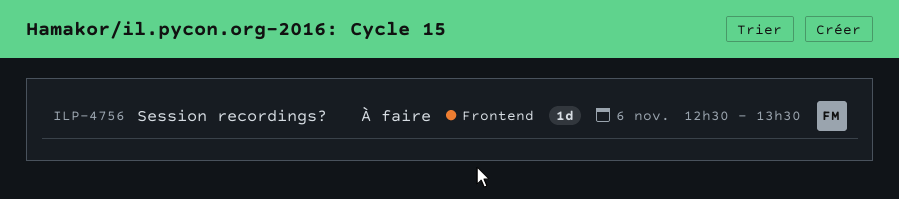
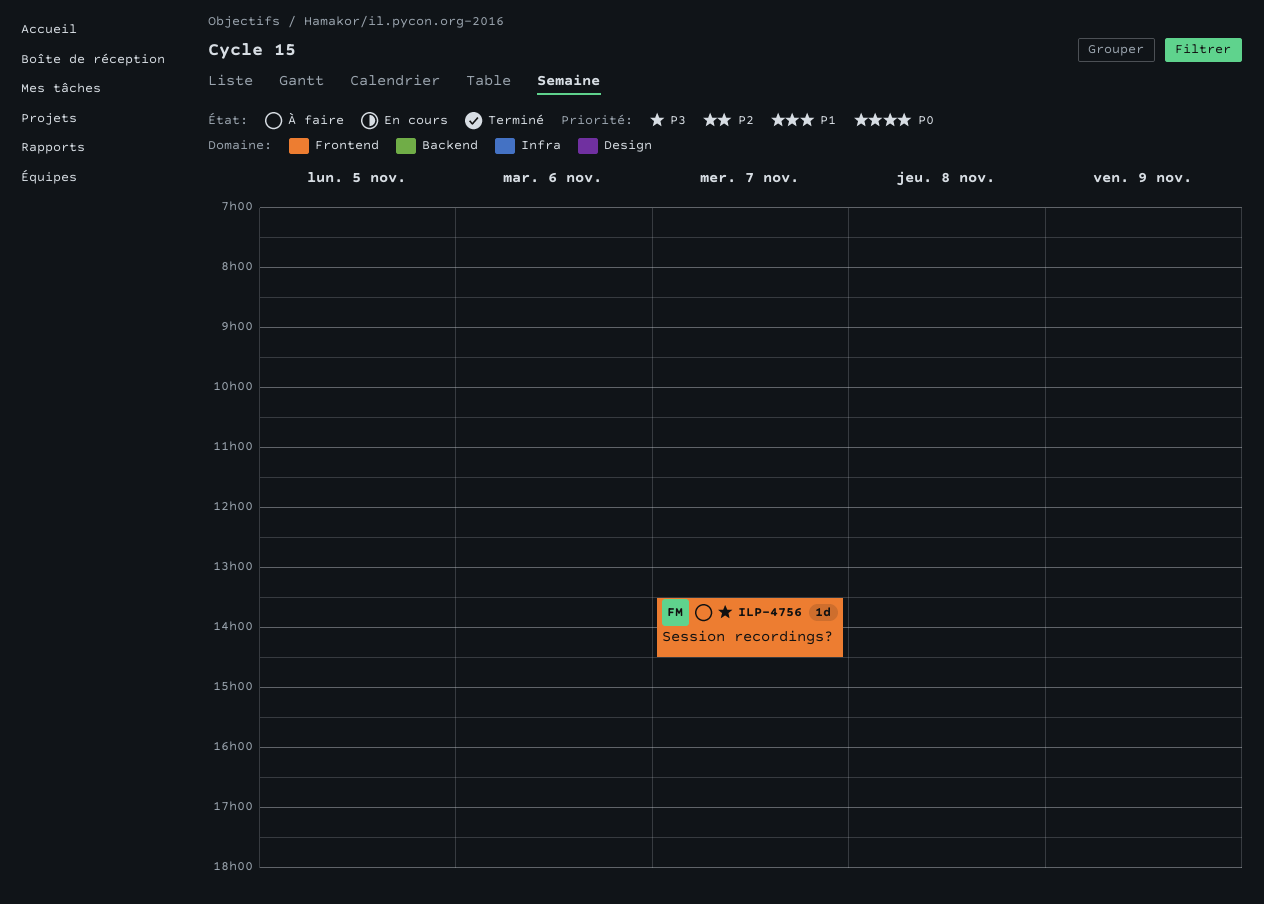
ILP-4756, day: Nov 6 -> Nov 7
ILP-4756, begins: 12:30 -> 13:30
ILP-4756, ends: 13:30 -> 14:30

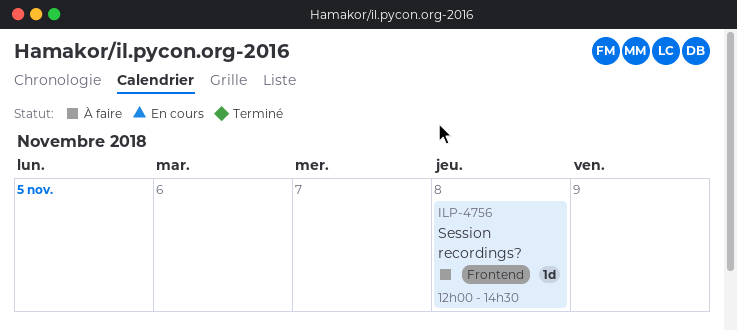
ILP-4756, day: Nov 7 -> Nov 8
ILP-4756, begins: 13:30 -> 12:00

